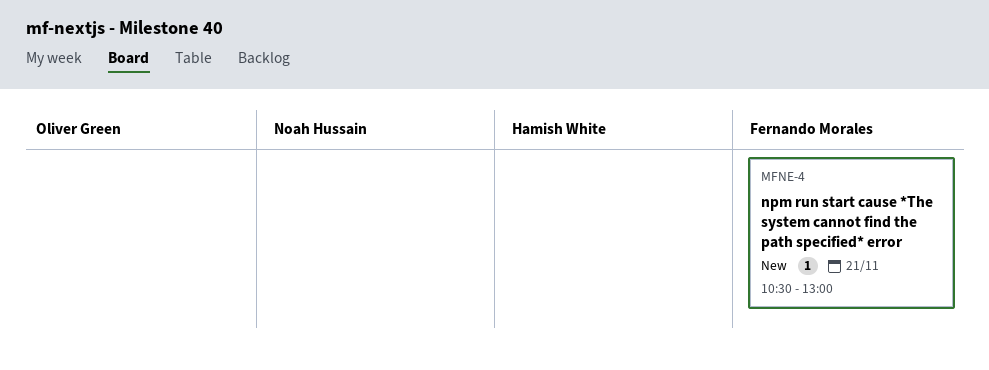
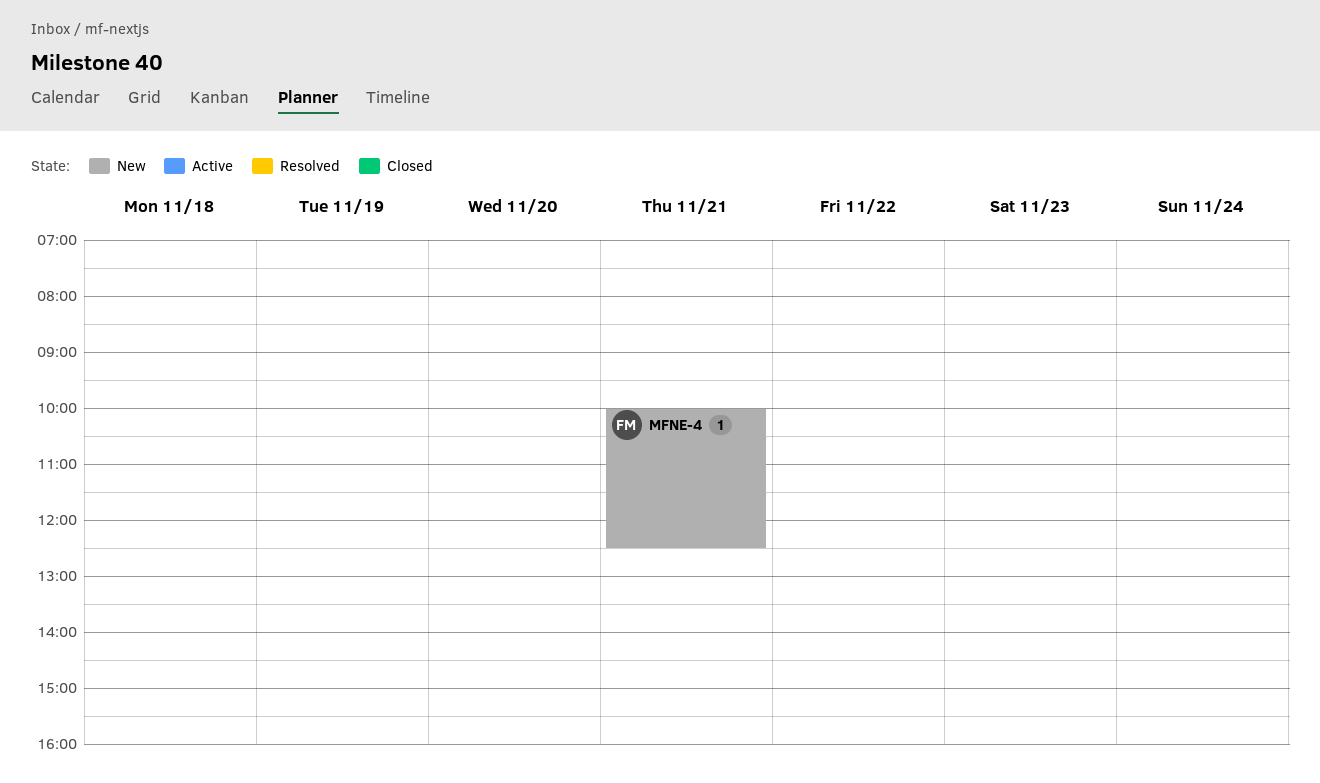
MFNE-4, begins: 10:30 -> 10:00
MFNE-4, ends: 13:00 -> 12:30

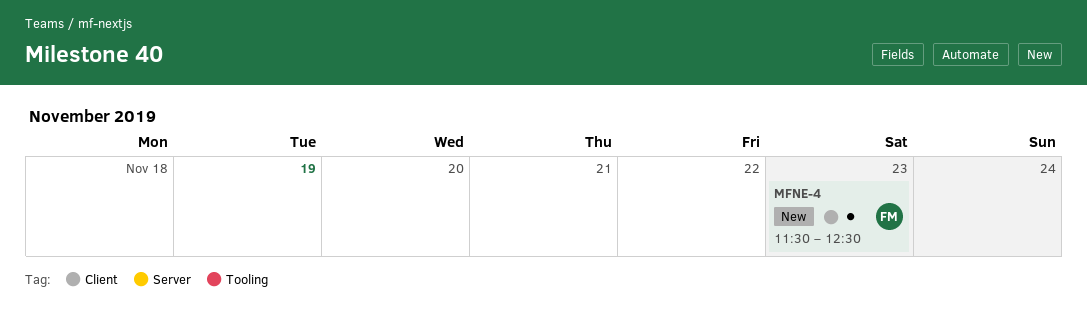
MFNE-4, day: Nov 21 -> Nov 23
MFNE-4, begins: 10:00 -> 11:30

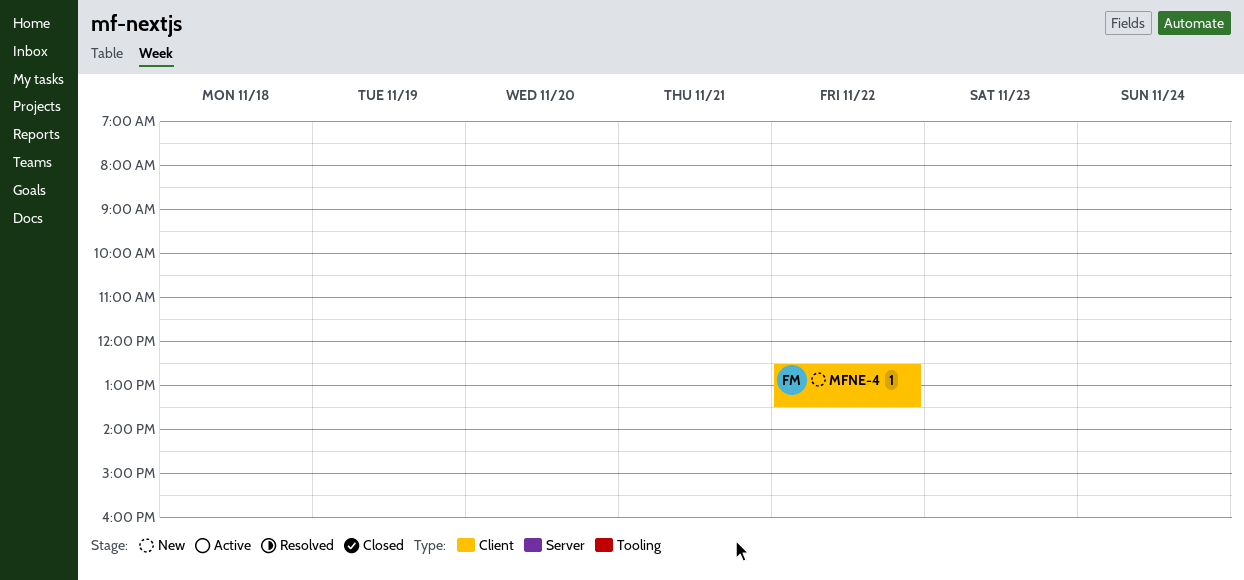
MFNE-4, day: Nov 23 -> Nov 22
MFNE-4, begins: 11:30 -> 12:30
MFNE-4, ends: 12:30 -> 13:30

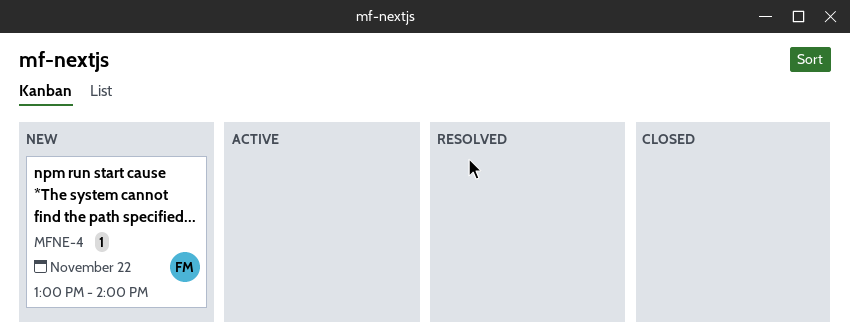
MFNE-4, begins: 12:30 -> 13:00
MFNE-4, ends: 13:30 -> 14:00

